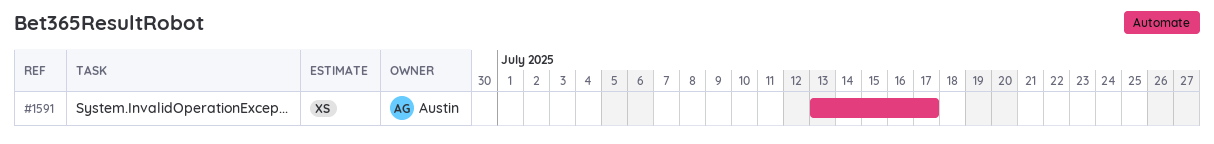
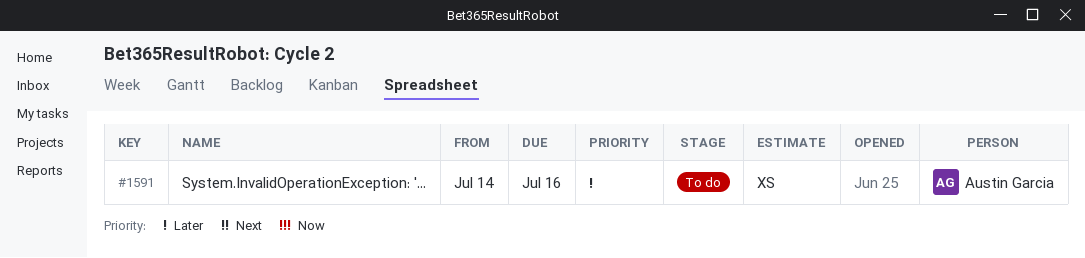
#1591, start: Jul 13 -> Jul 14
#1591, due: Jul 17 -> Jul 16

